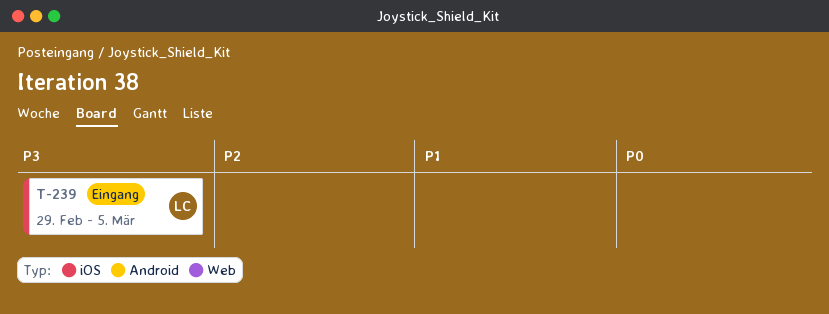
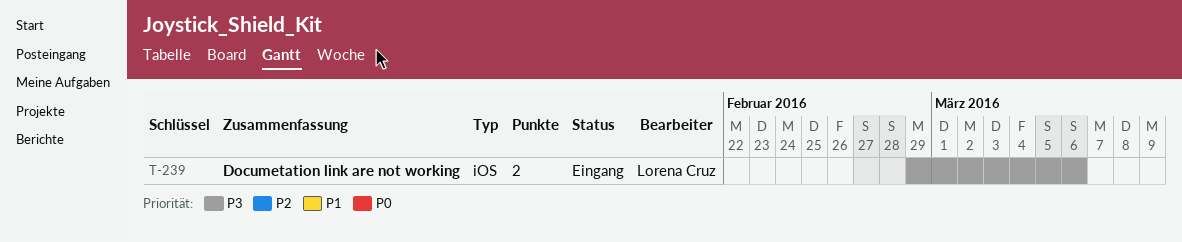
T-239, due: Mar 5 -> Mar 6

